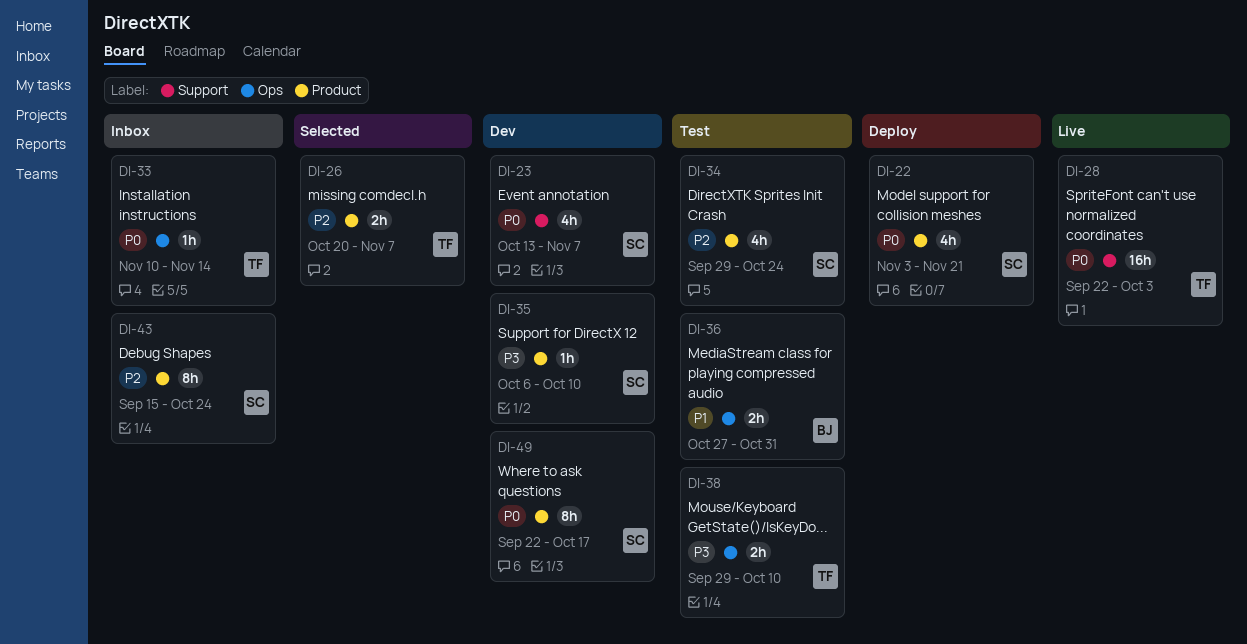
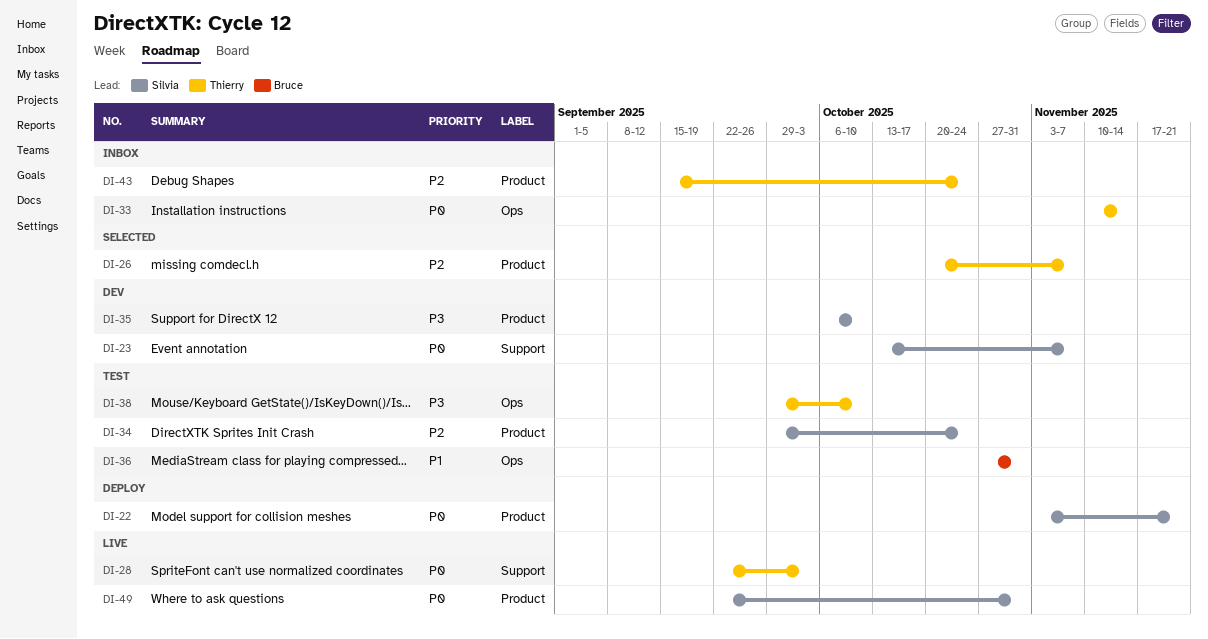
DI-43, owner: Silvia -> Thierry
DI-49, status: Dev -> Live
DI-49, due: Oct 17 -> Oct 31

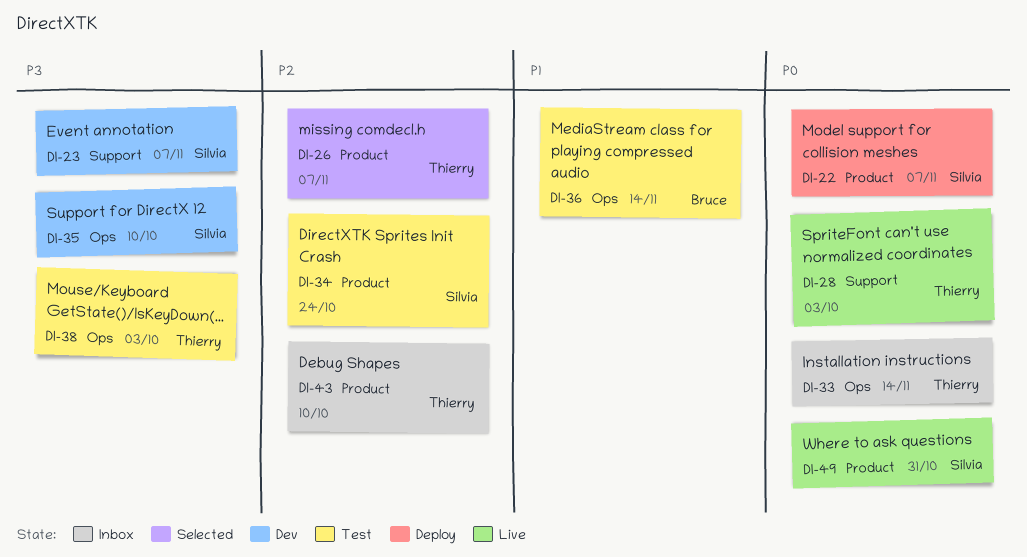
DI-22, due: Nov 21 -> Nov 7
DI-23, priority: P0 -> P3
DI-35, label: Product -> Ops
DI-36, due: Oct 31 -> Nov 14
DI-38, due: Oct 10 -> Oct 3
DI-43, due: Oct 24 -> Oct 10

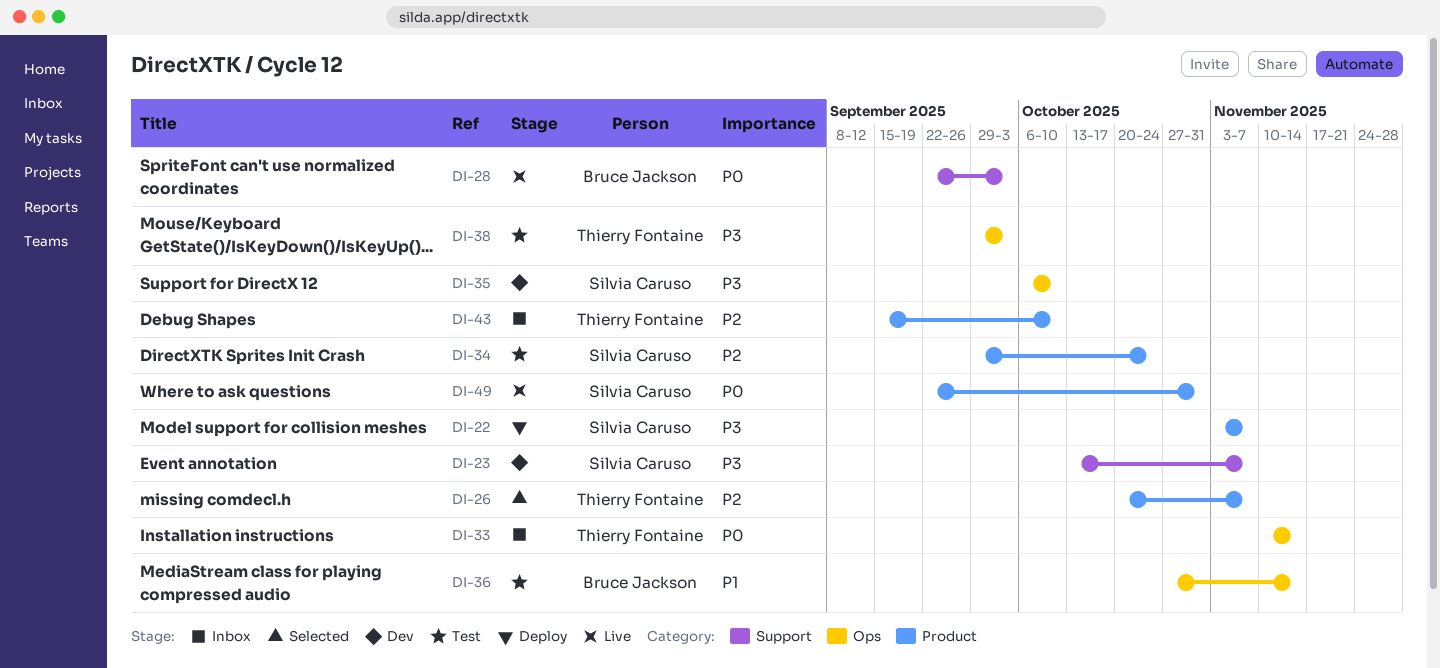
DI-22, priority: P0 -> P3
DI-28, owner: Thierry Fontaine -> Bruce Jackson

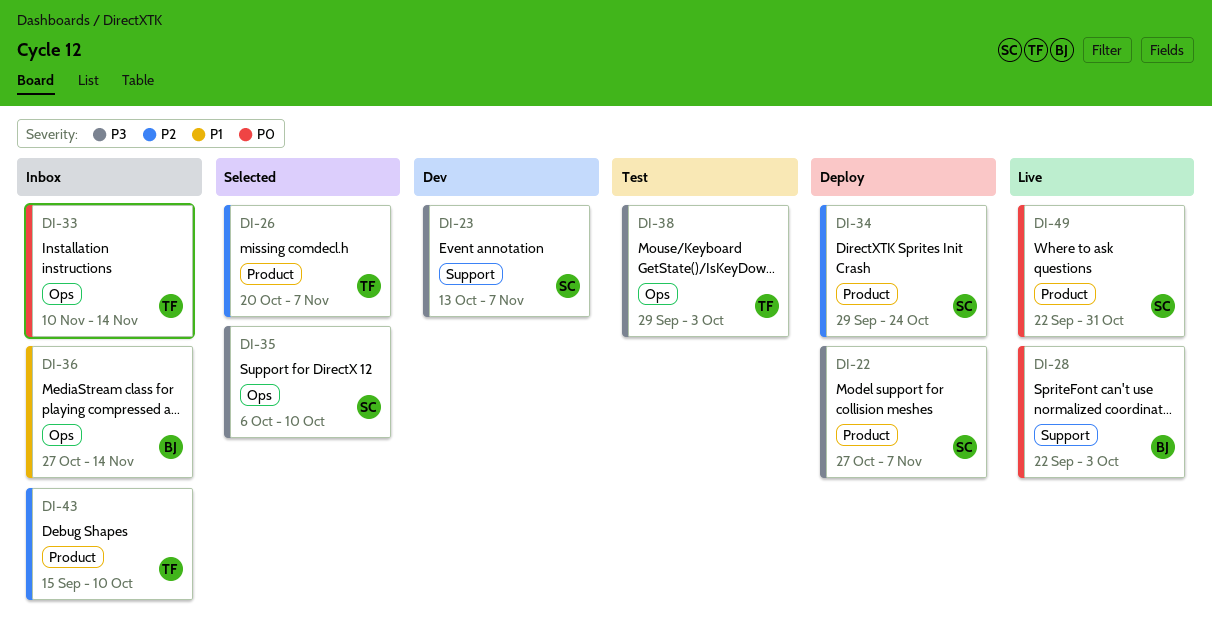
DI-22, start: Nov 3 -> Oct 27
DI-34, status: Test -> Deploy
DI-35, status: Dev -> Selected
DI-36, status: Test -> Inbox

